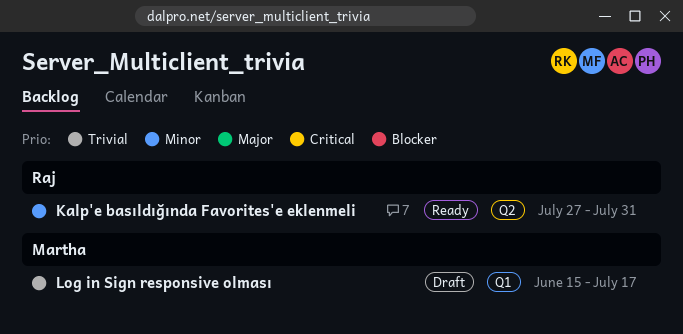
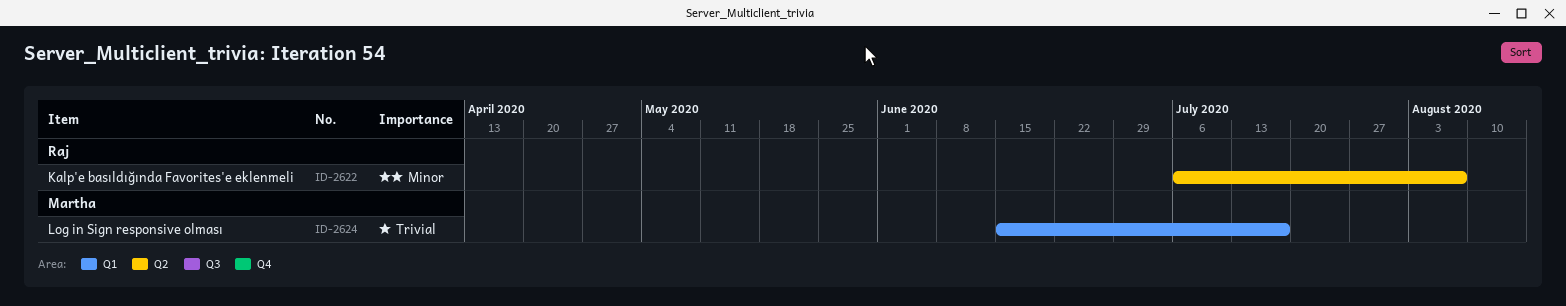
Kalp'e basıldığında Favorites'e eklenmeli, start: Jul 27 -> Jul 6
Kalp'e basıldığında Favorites'e eklenmeli, due: Jul 31 -> Aug 7

